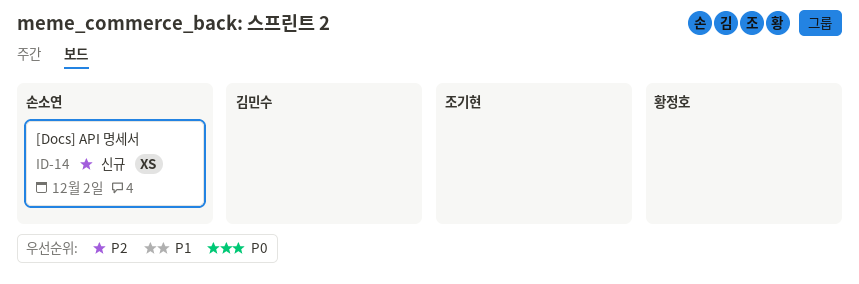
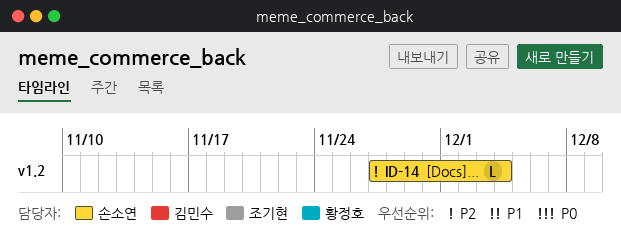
ID-14, estimate: XS -> L
ID-14, due: Dec 2 -> Dec 4

